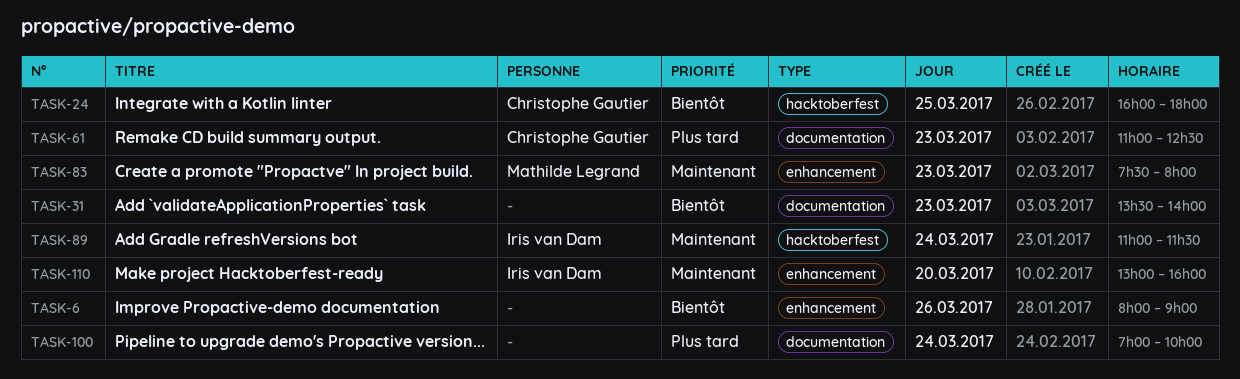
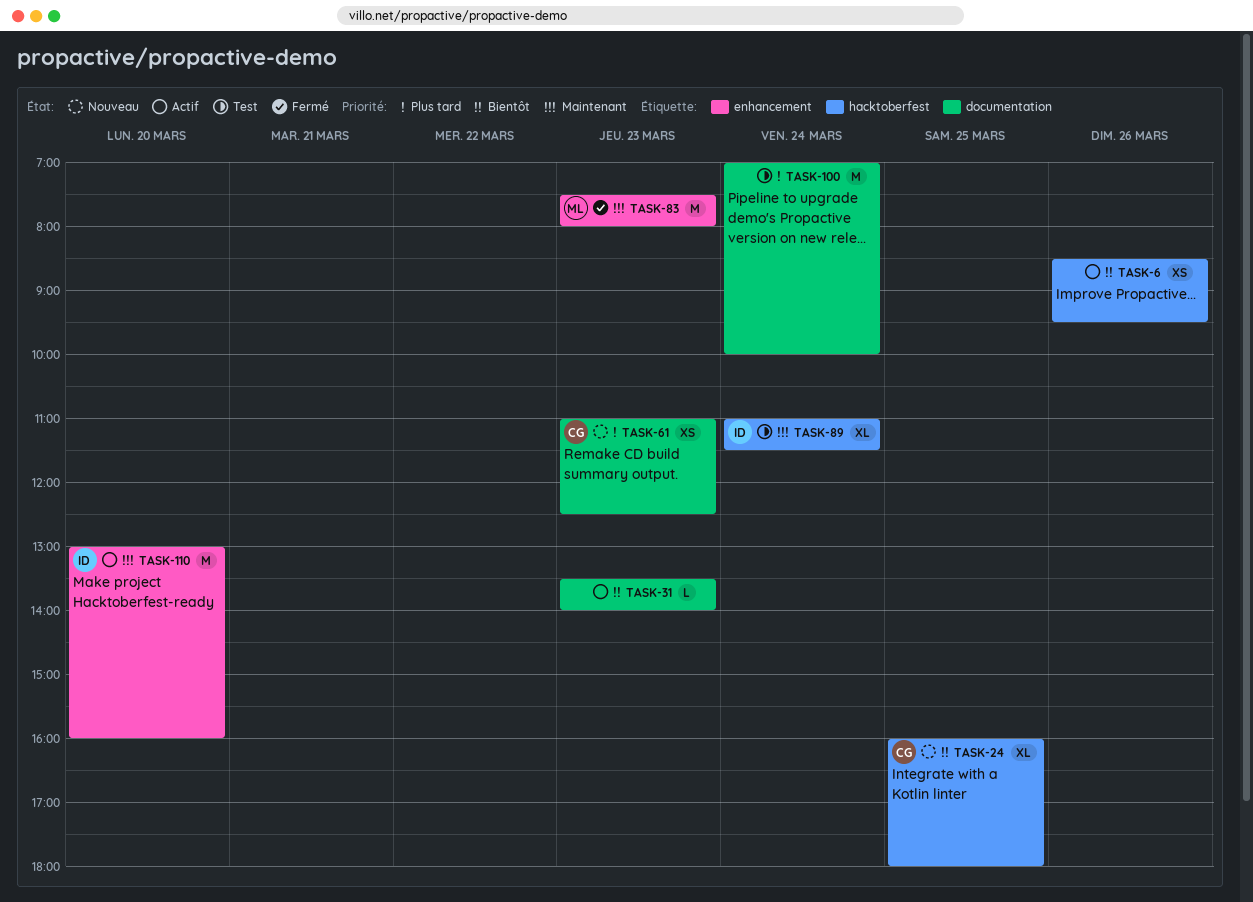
TASK-6, label: enhancement -> hacktoberfest
TASK-6, begins: 08:00 -> 08:30
TASK-6, ends: 09:00 -> 09:30

